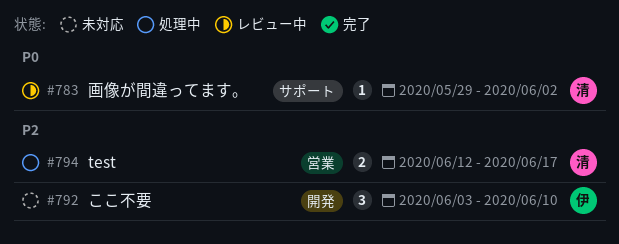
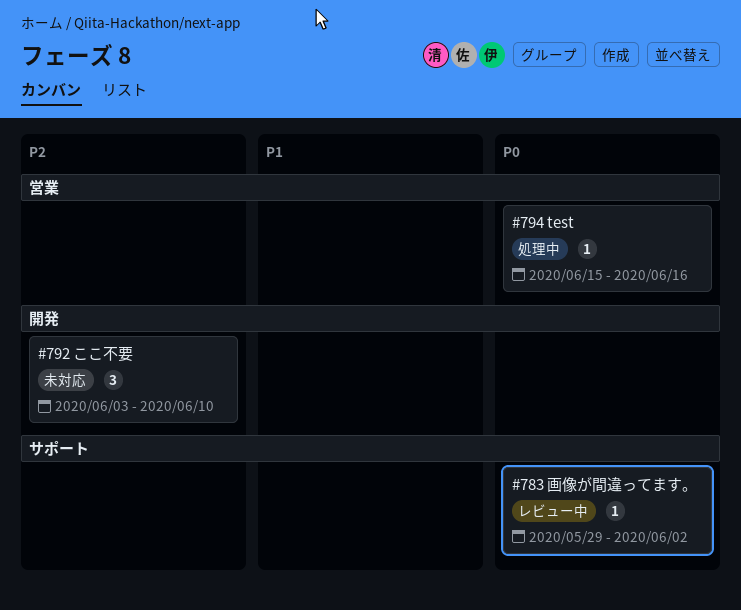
#794, priority: P2 -> P0
#794, estimate: 2 -> 1
#794, start: Jun 12 -> Jun 15
#794, due: Jun 17 -> Jun 16

